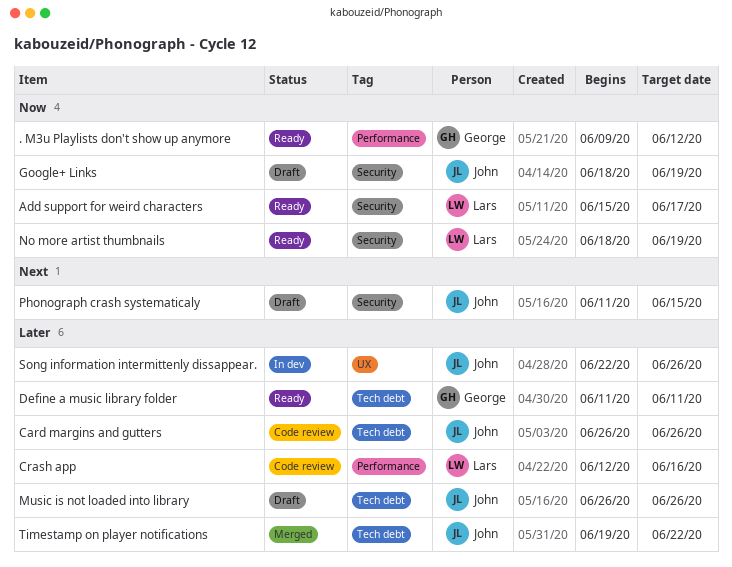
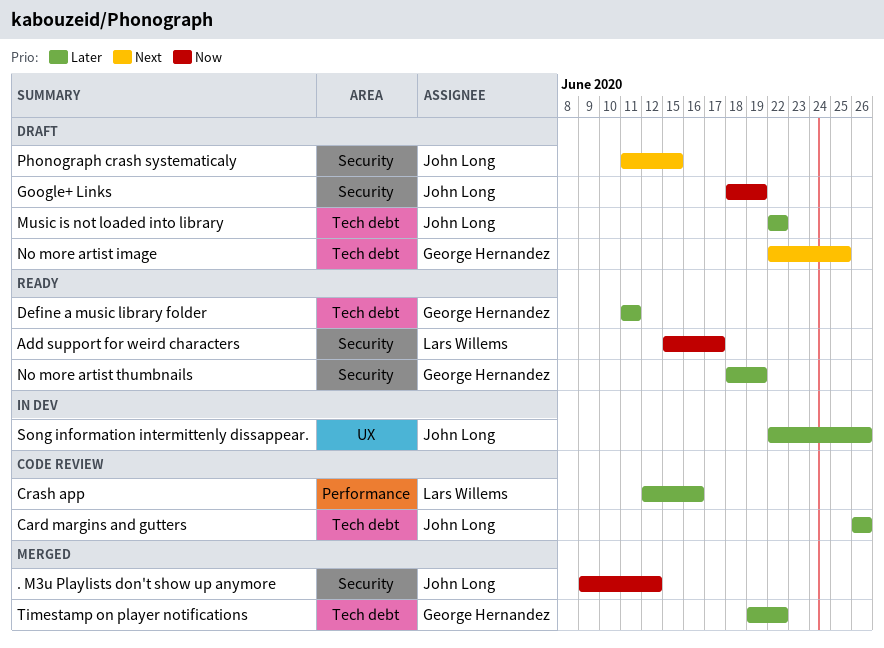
. M3u Playlists don't show up anymore, status: Ready -> Merged
. M3u Playlists don't show up anymore, owner: George Hernandez -> John Long
. M3u Playlists don't show up anymore, label: Performance -> Security
Music is not loaded into library, start: Jun 26 -> Jun 22
Music is not loaded into library, due: Jun 26 -> Jun 22
No more artist image: none -> present
No more artist thumbnails, owner: Lars Willems -> George Hernandez
No more artist thumbnails, priority: Now -> Later
Timestamp on player notifications, owner: John Long -> George Hernandez

